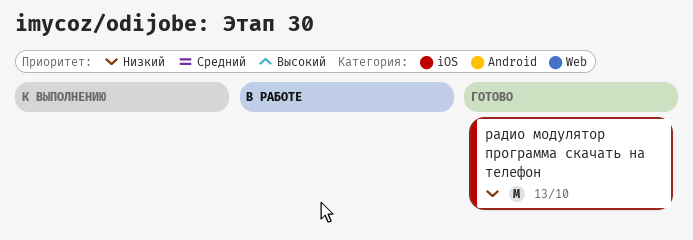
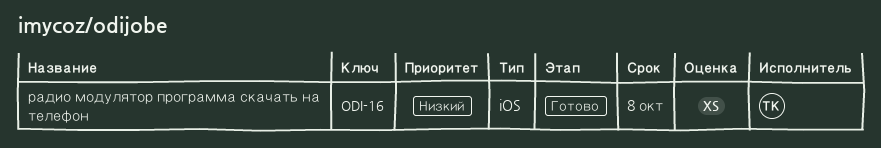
радио модулятор программа скачать на телефон, estimate: M -> XS
радио модулятор программа скачать на телефон, due: Oct 13 -> Oct 8

